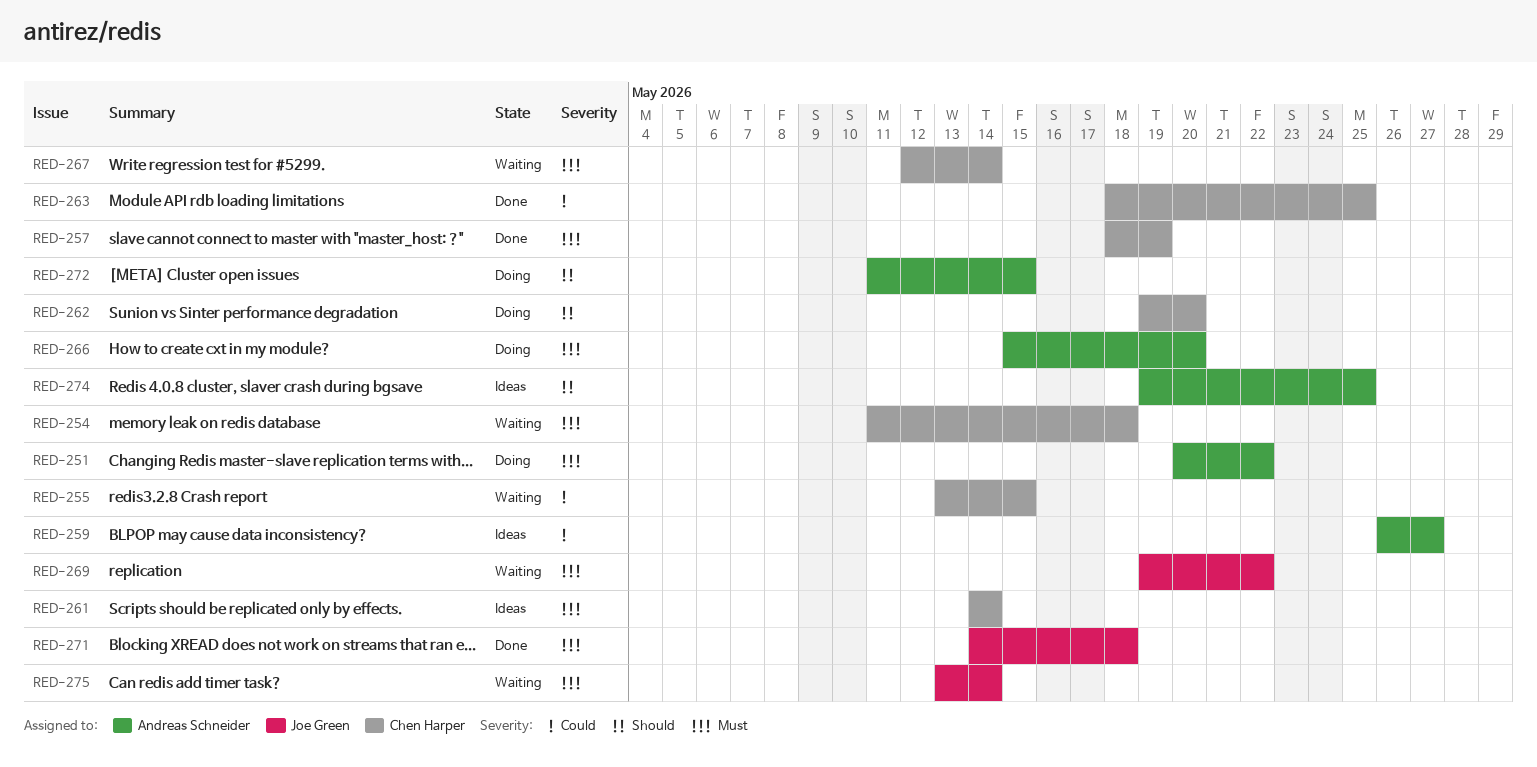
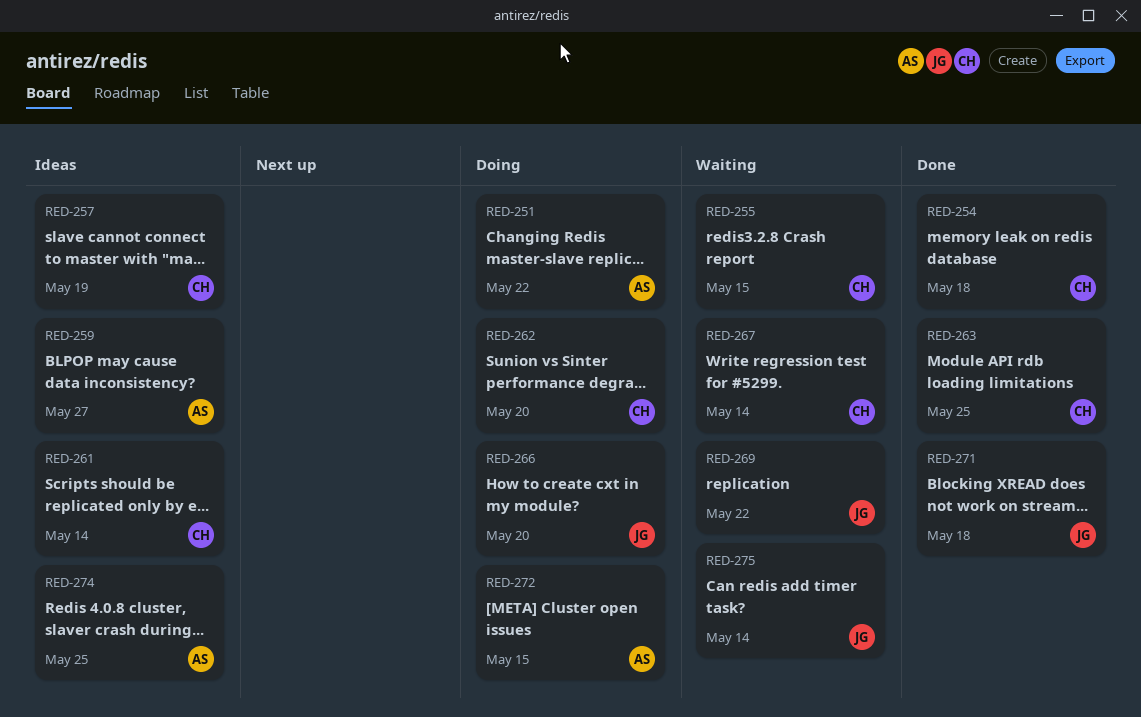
RED-254, status: Waiting -> Done
RED-257, status: Done -> Ideas
RED-266, owner: Andreas Schneider -> Joe Green

